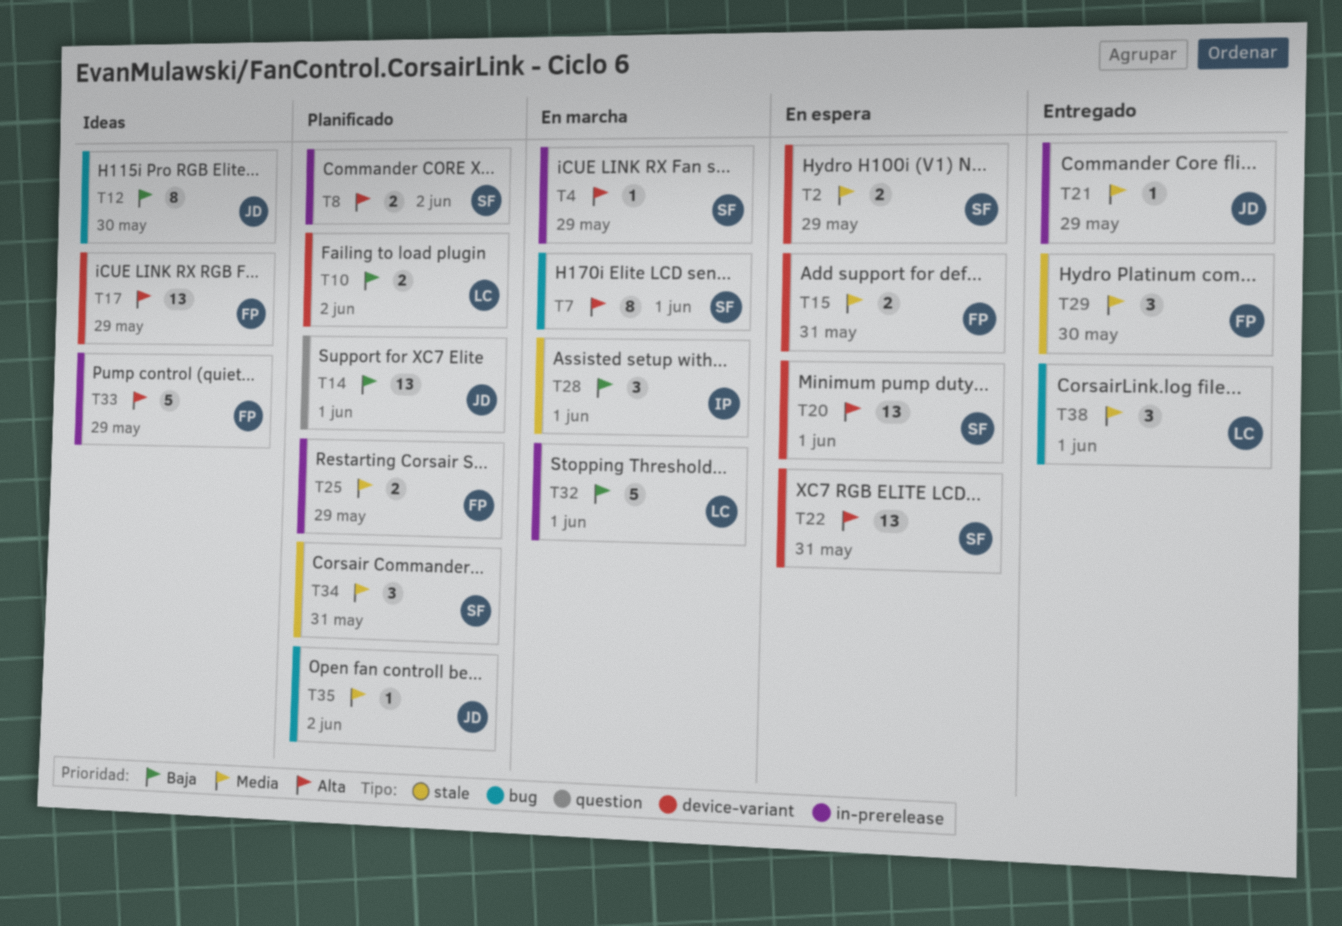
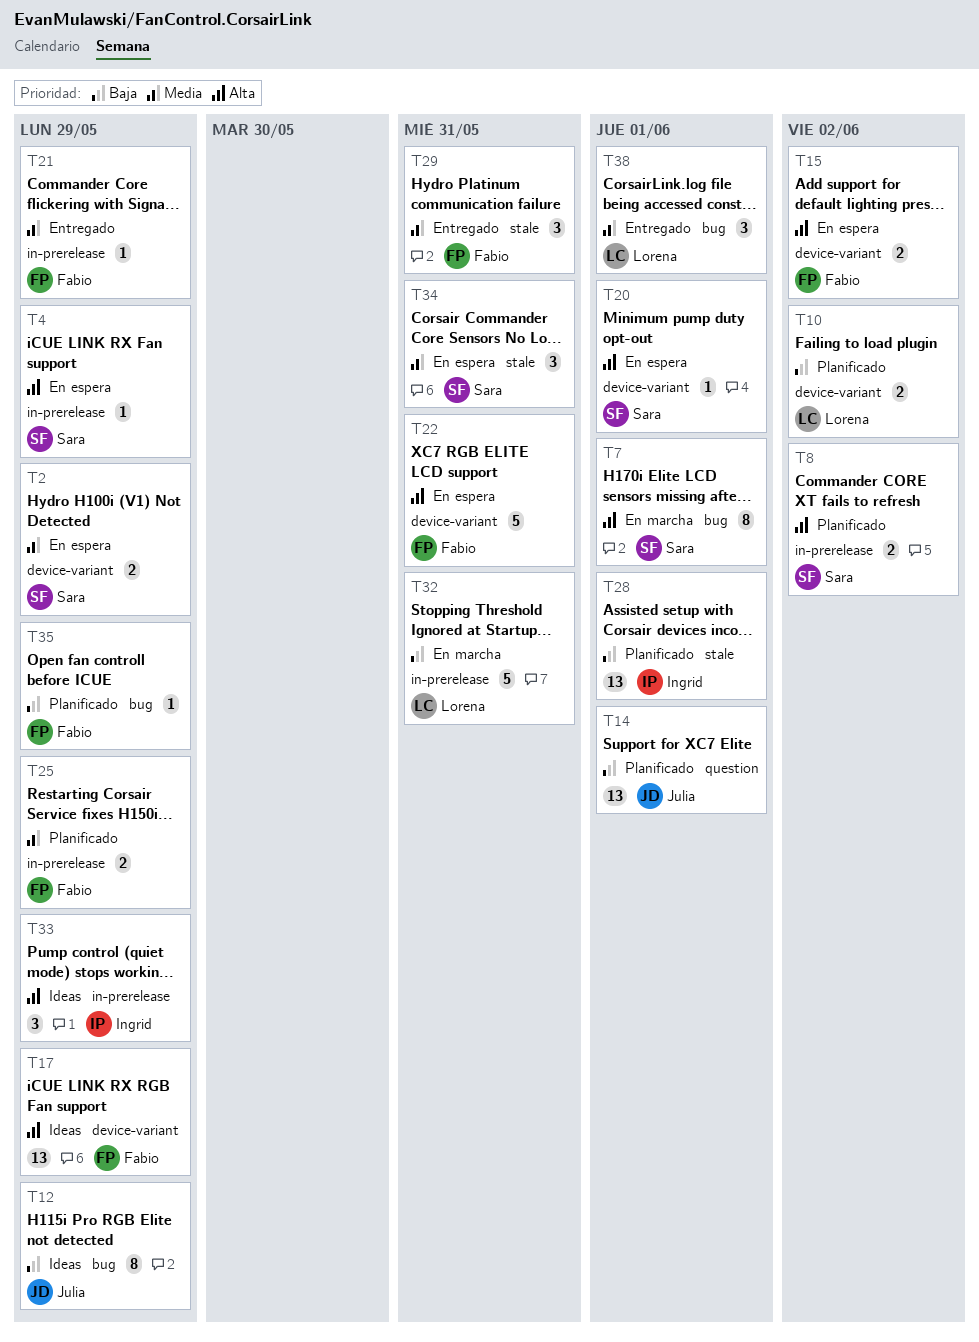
T4, status: En marcha -> En espera
T12, due: May 30 -> May 29
T15, priority: Media -> Alta
T15, due: May 31 -> Jun 2
T20, estimate: 13 -> 1
T21, owner: Julia -> Fabio
T22, owner: Sara -> Fabio
T22, estimate: 13 -> 5
T28, status: En marcha -> Planificado
T28, estimate: 3 -> 13
T29, due: May 30 -> May 31
T32, due: Jun 1 -> May 31
T33, owner: Fabio -> Ingrid
T33, estimate: 5 -> 3
T34, status: Planificado -> En espera
T35, owner: Julia -> Fabio
T35, priority: Media -> Baja
T35, due: Jun 2 -> May 29

